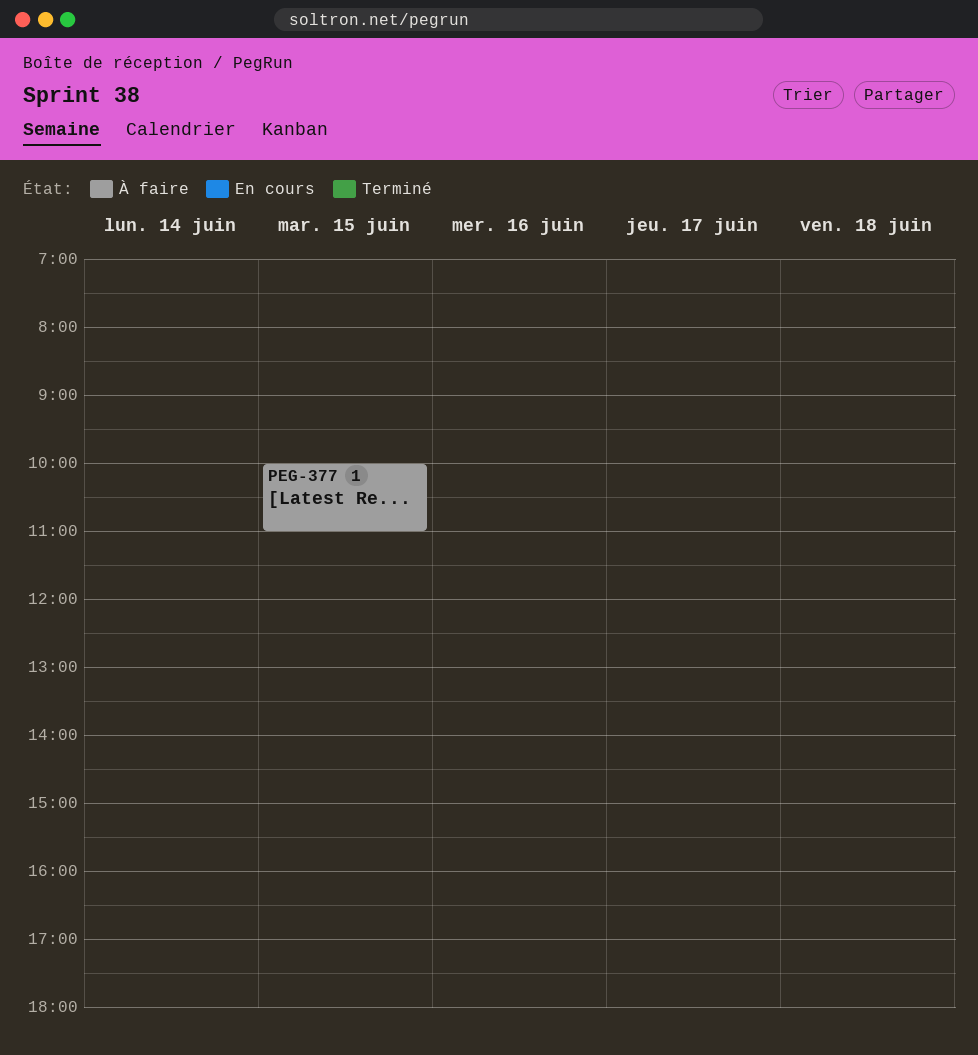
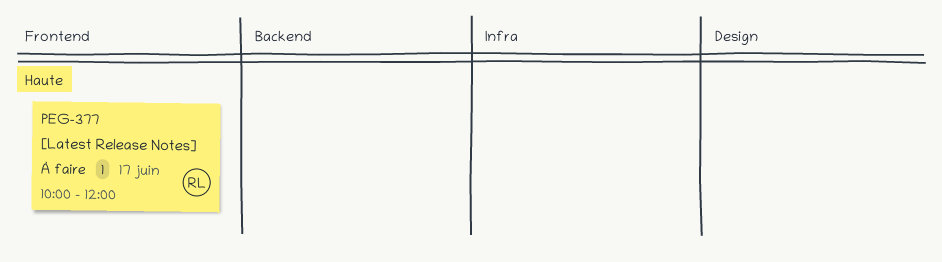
PEG-377, day: Jun 15 -> Jun 17
PEG-377, ends: 11:00 -> 12:00

